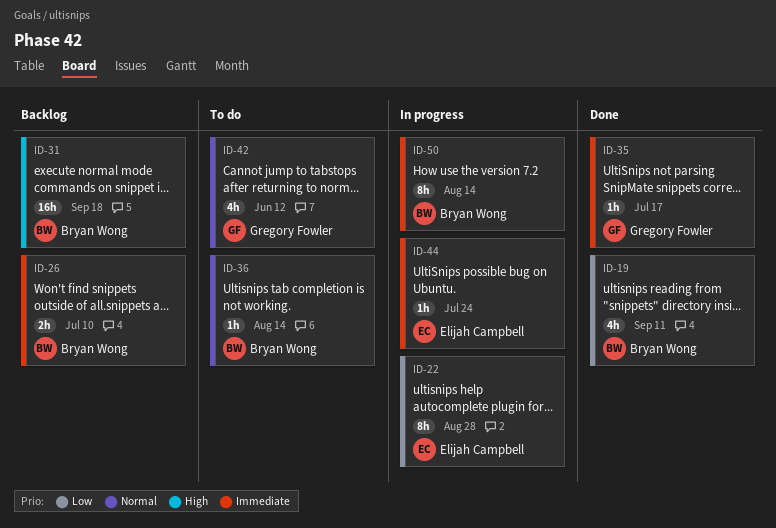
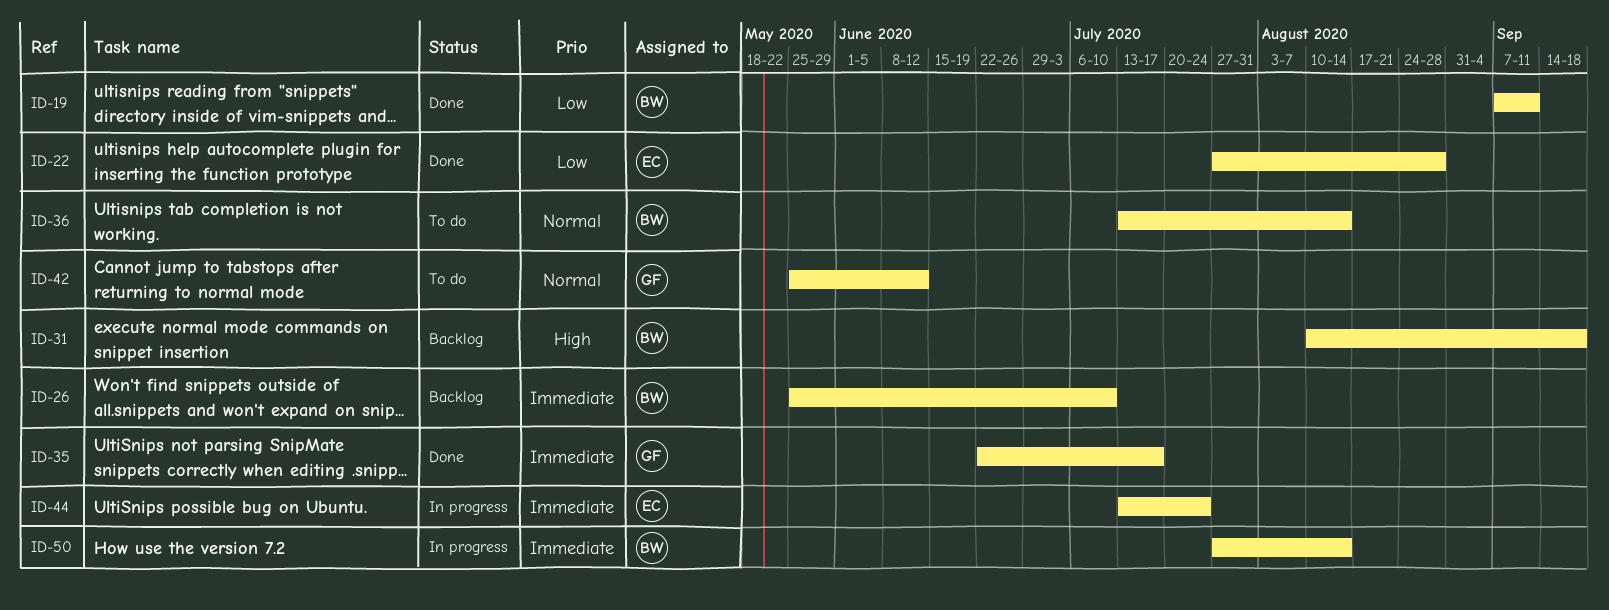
ID-22, status: In progress -> Done

